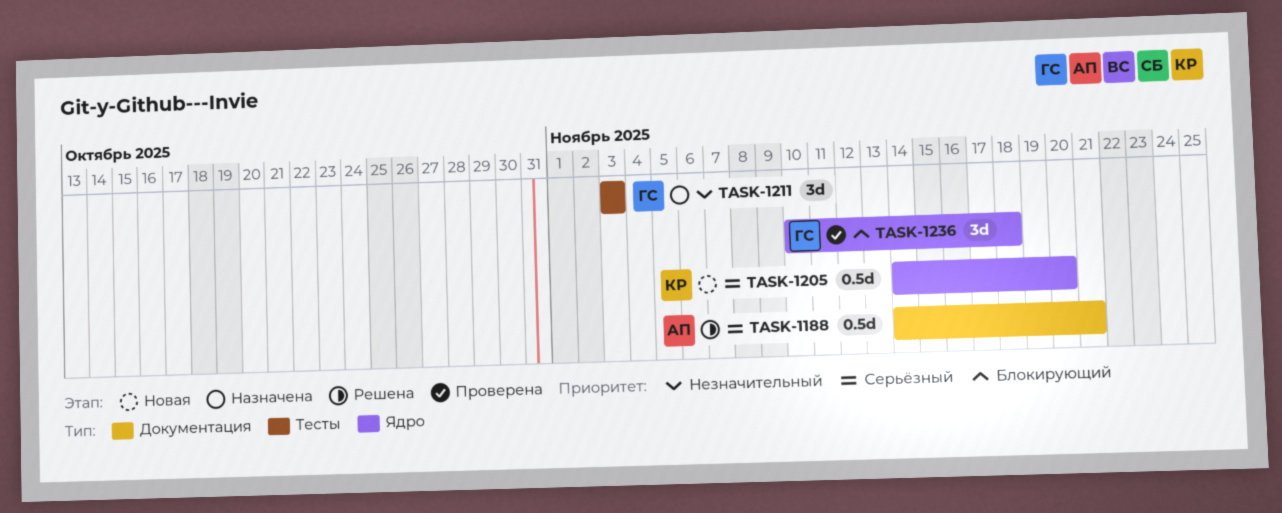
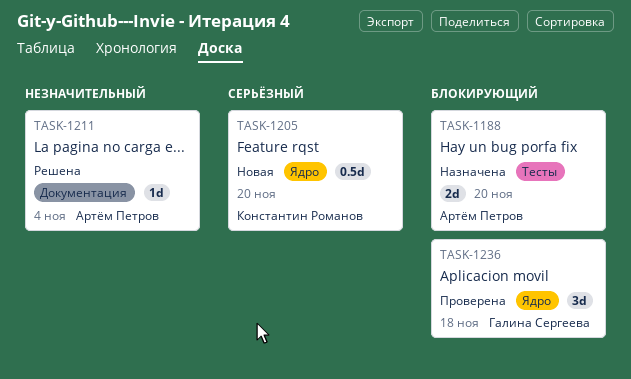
TASK-1188, status: Решена -> Назначена
TASK-1188, priority: Серьёзный -> Блокирующий
TASK-1188, label: Документация -> Тесты
TASK-1188, estimate: 0.5d -> 2d
TASK-1188, due: Nov 21 -> Nov 20
TASK-1211, status: Назначена -> Решена
TASK-1211, owner: Галина Сергеева -> Артём Петров
TASK-1211, label: Тесты -> Документация
TASK-1211, estimate: 3d -> 1d
TASK-1211, due: Nov 3 -> Nov 4

